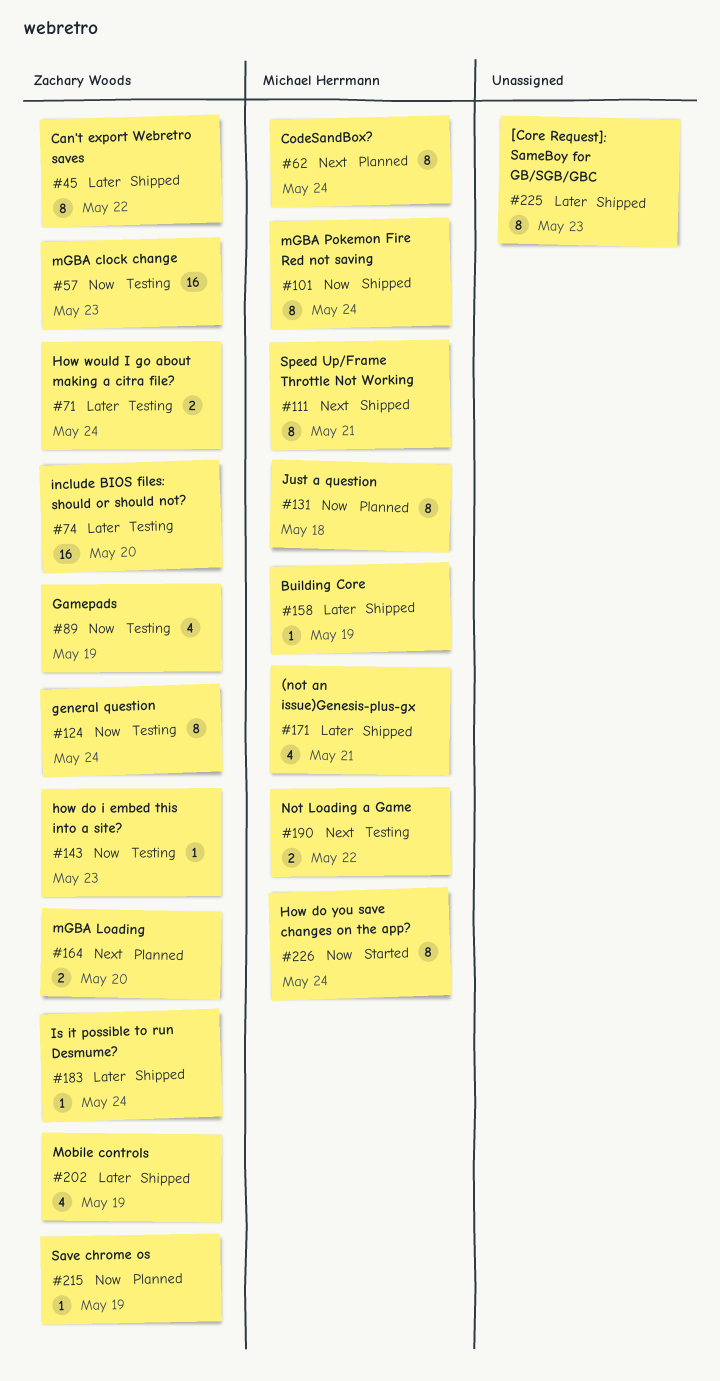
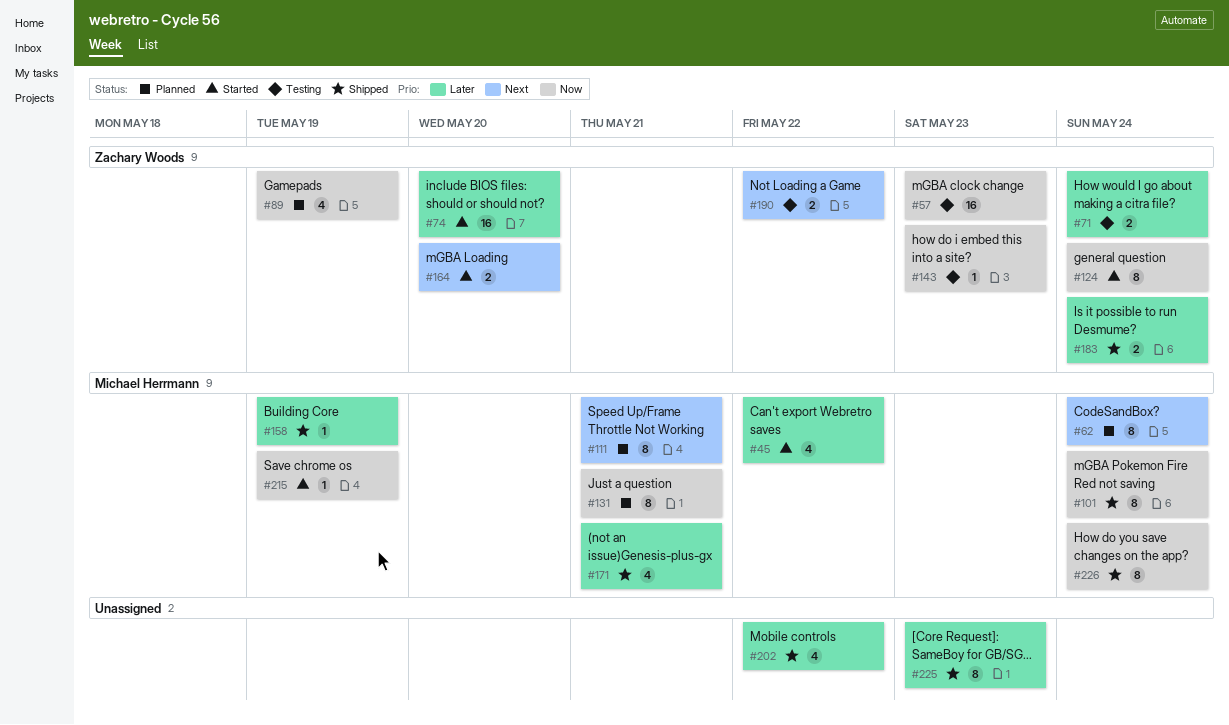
#45, status: Shipped -> Started
#45, owner: Zachary Woods -> Michael Herrmann
#45, estimate: 8 -> 4
#74, status: Testing -> Started
#89, status: Testing -> Planned
#111, status: Shipped -> Planned
#124, status: Testing -> Started
#131, due: May 18 -> May 21
#164, status: Planned -> Started
#183, estimate: 1 -> 2
#190, owner: Michael Herrmann -> Zachary Woods
#202, owner: Zachary Woods -> none
#202, due: May 19 -> May 22
#215, status: Planned -> Started
#215, owner: Zachary Woods -> Michael Herrmann
#226, status: Started -> Shipped

